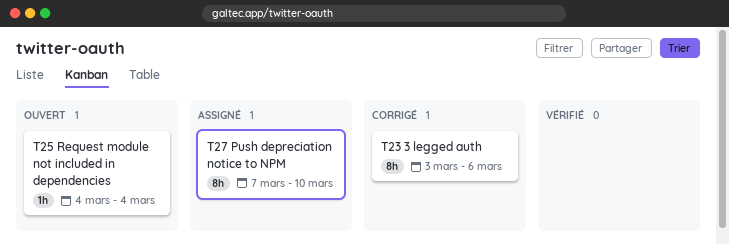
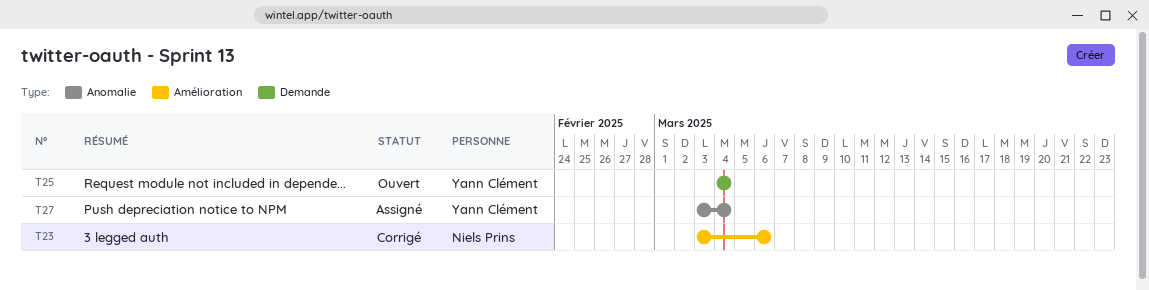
T27, start: Mar 7 -> Mar 3
T27, due: Mar 10 -> Mar 4

